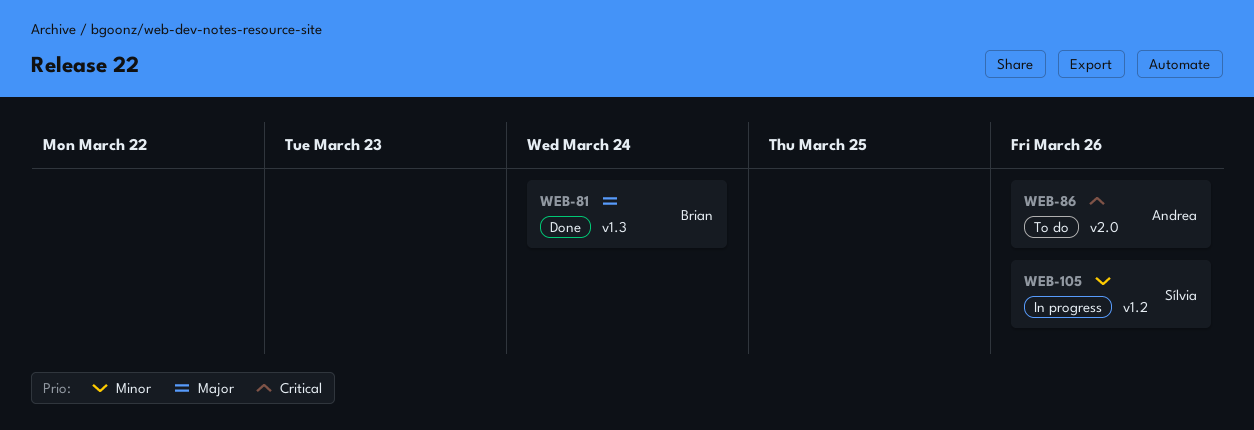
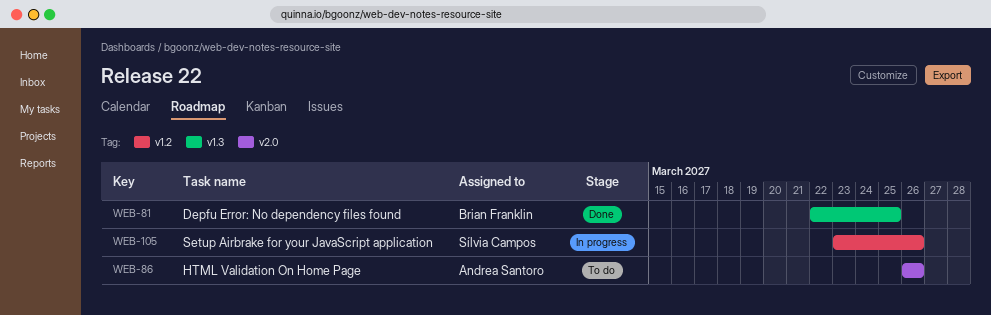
WEB-81, due: Mar 24 -> Mar 25

